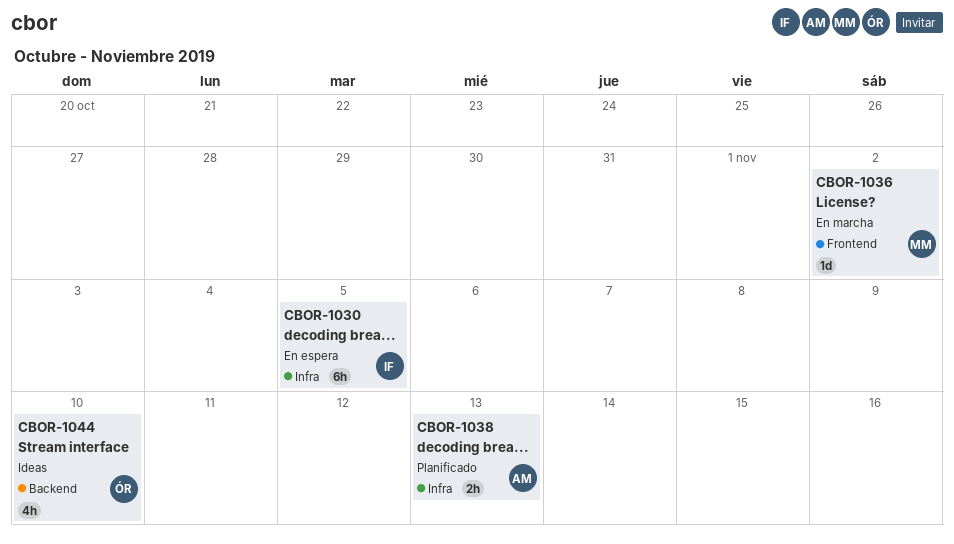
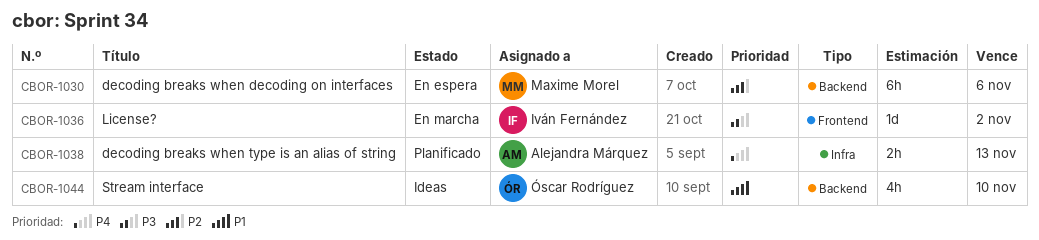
CBOR-1030, owner: Iván Fernández -> Maxime Morel
CBOR-1030, label: Infra -> Backend
CBOR-1030, due: Nov 5 -> Nov 6
CBOR-1036, owner: Maxime Morel -> Iván Fernández

